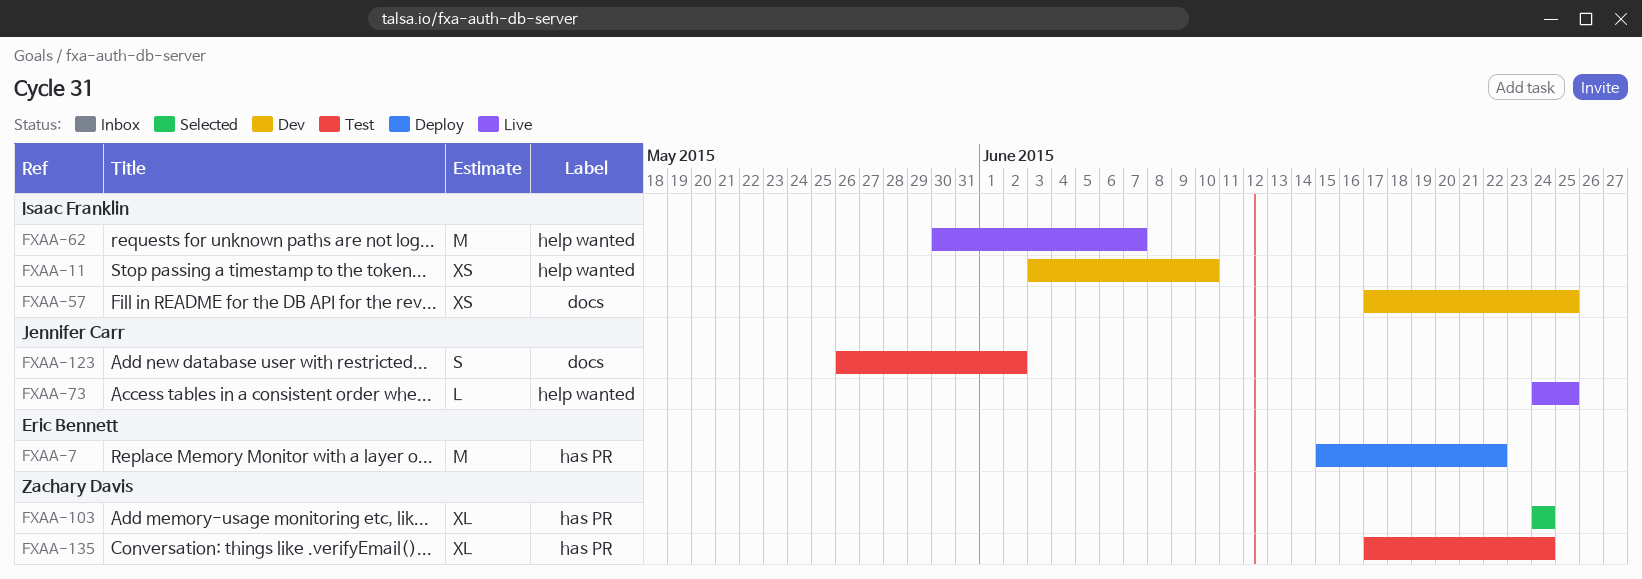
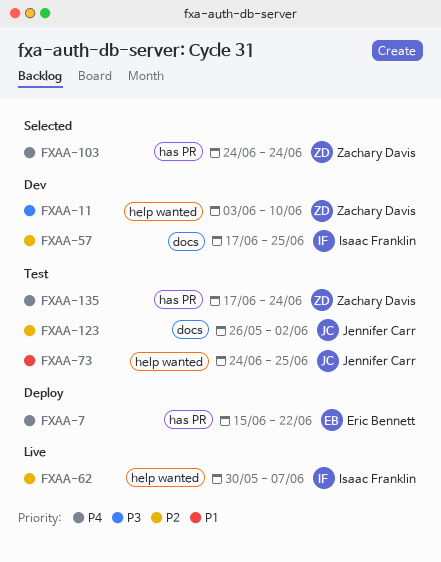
FXAA-11, owner: Isaac Franklin -> Zachary Davis
FXAA-73, status: Live -> Test

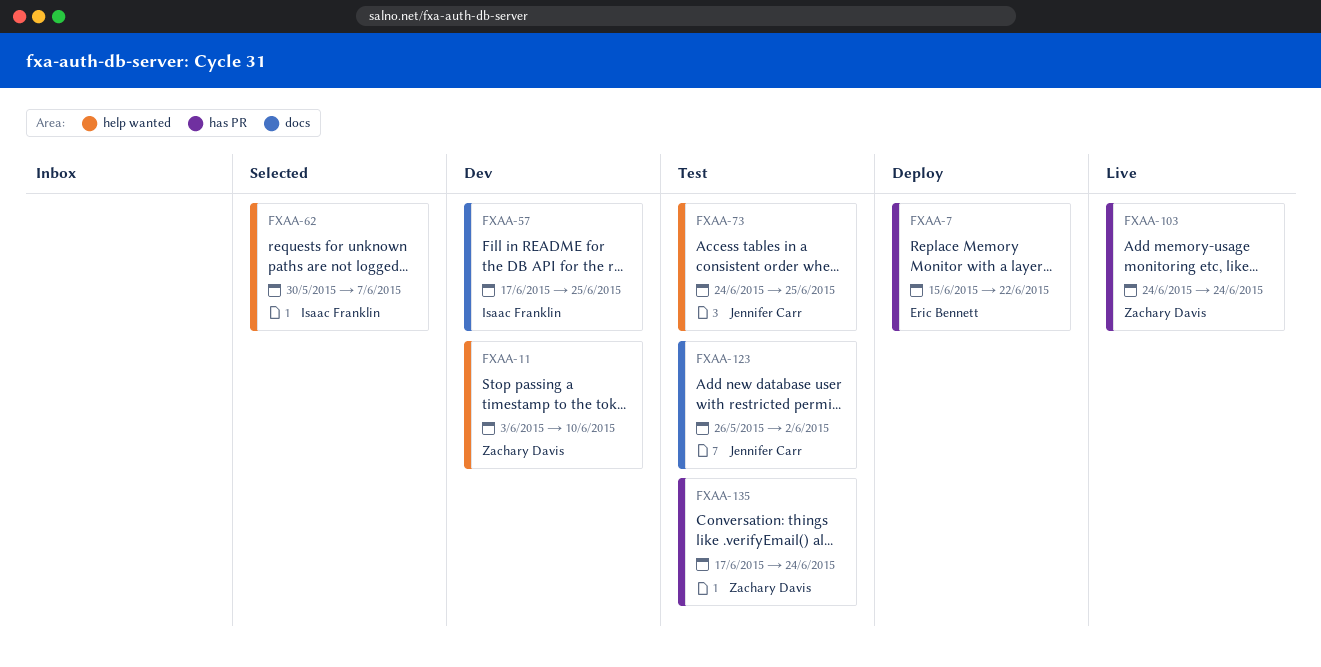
FXAA-62, status: Live -> Selected
FXAA-103, status: Selected -> Live

